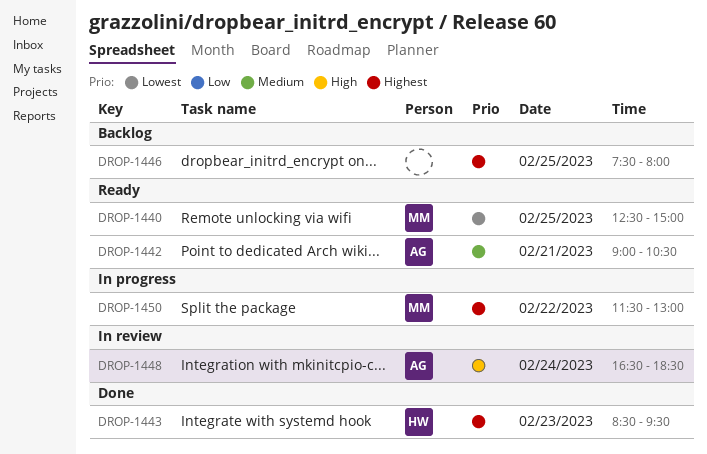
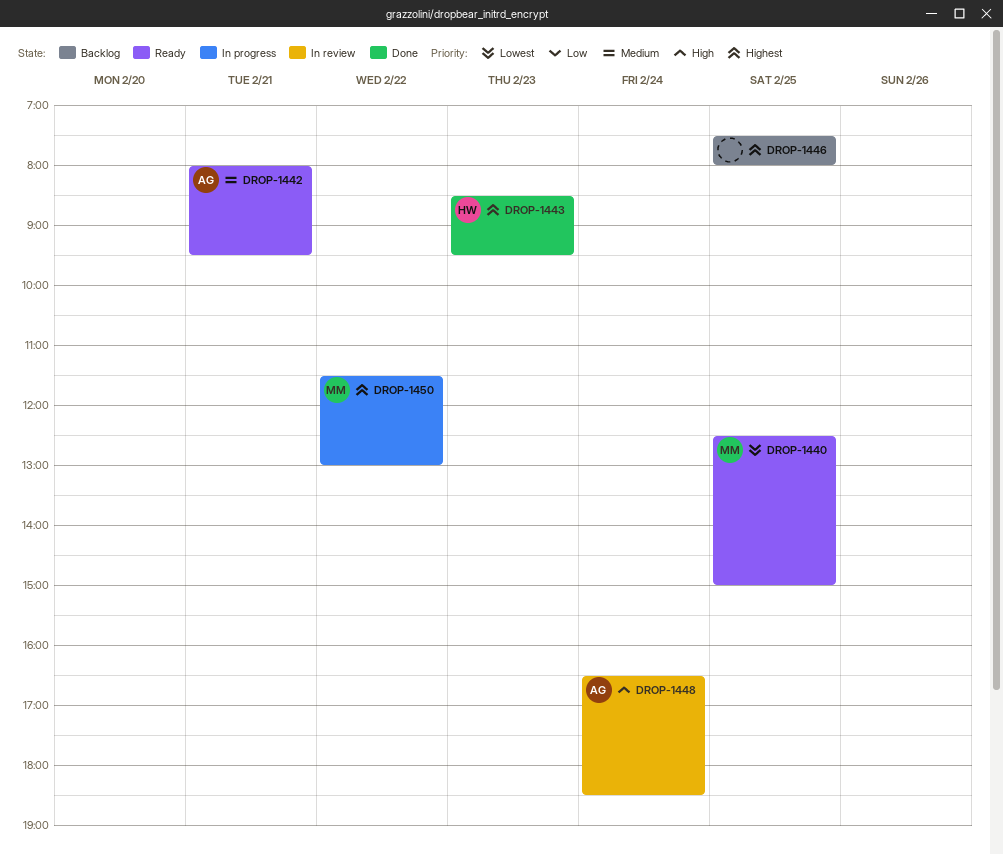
DROP-1442, begins: 09:00 -> 08:00
DROP-1442, ends: 10:30 -> 09:30

